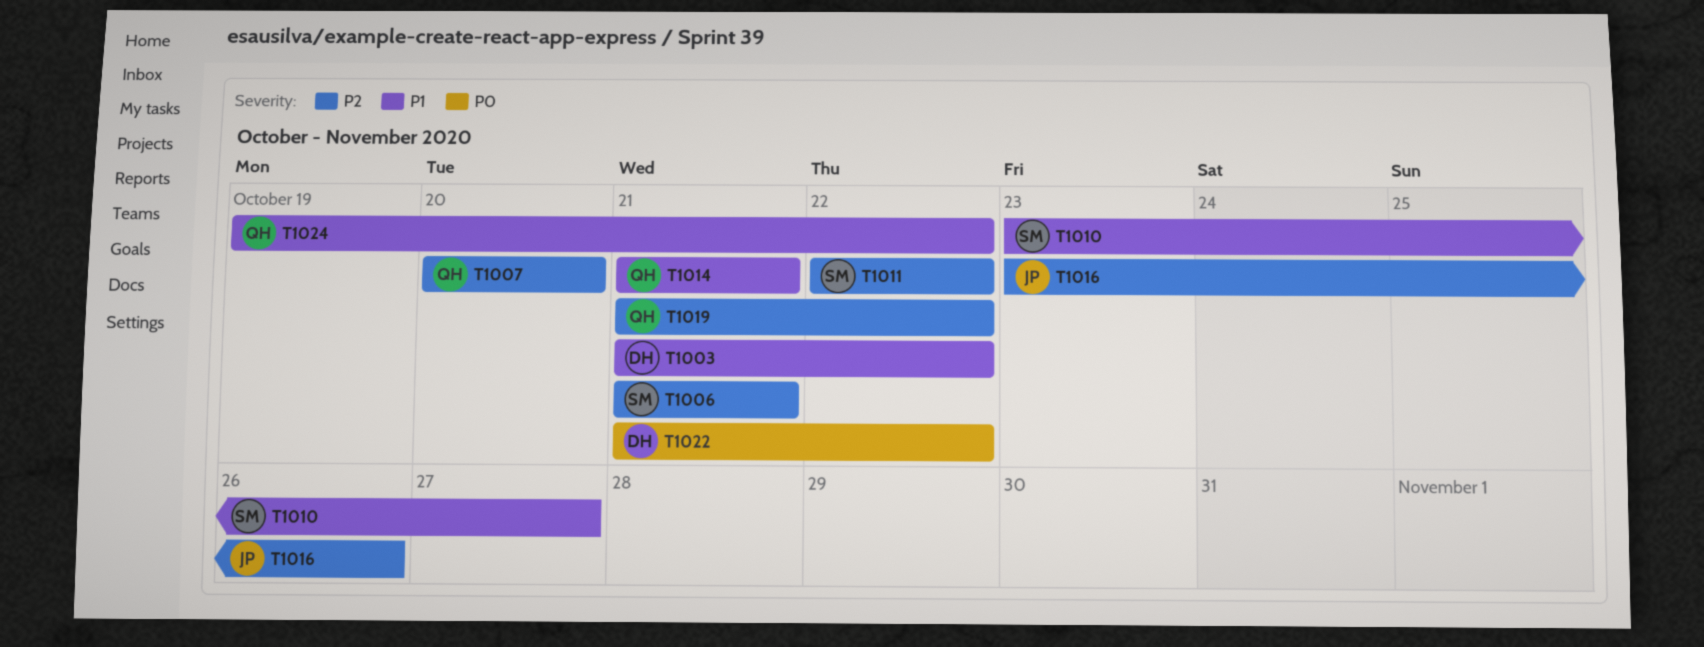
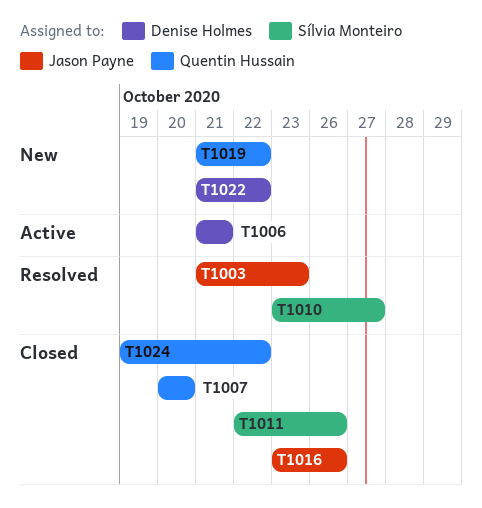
T1003, owner: Denise Holmes -> Jason Payne
T1003, due: Oct 22 -> Oct 23
T1006, owner: Sílvia Monteiro -> Denise Holmes
T1011, due: Oct 22 -> Oct 26
T1014: present -> none

